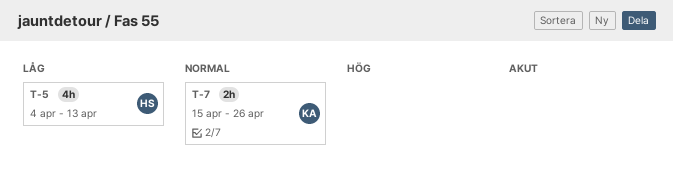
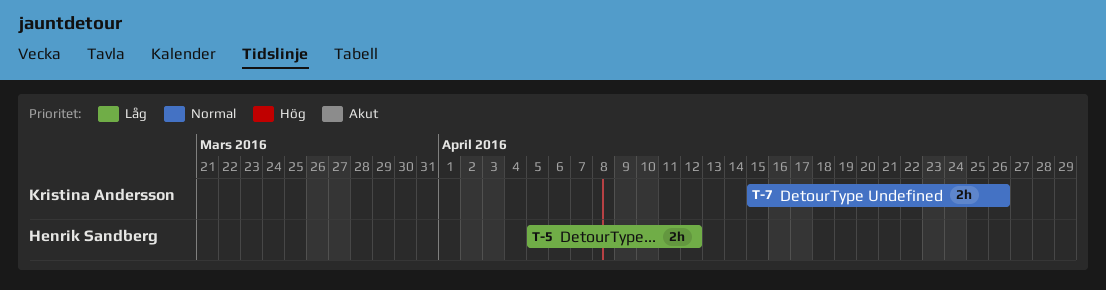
T-5, estimate: 4h -> 2h
T-5, start: Apr 4 -> Apr 5
T-5, due: Apr 13 -> Apr 12

